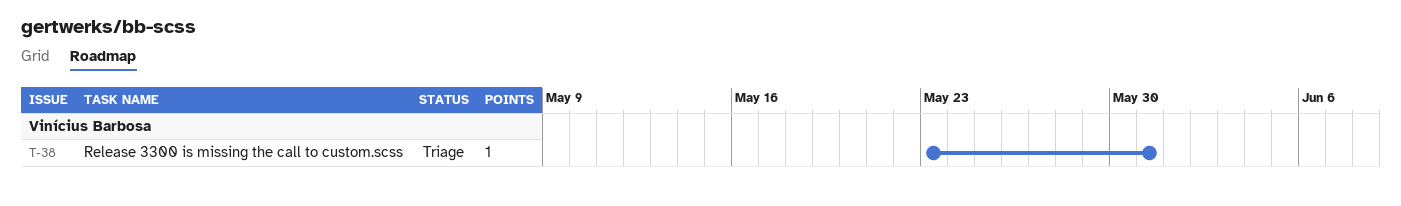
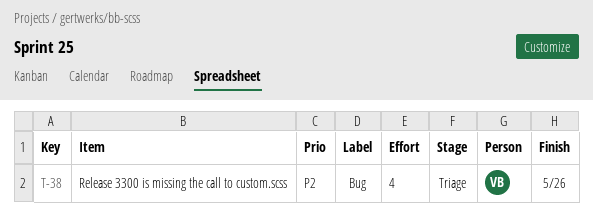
T-38, estimate: 1 -> 4
T-38, due: May 31 -> May 26

